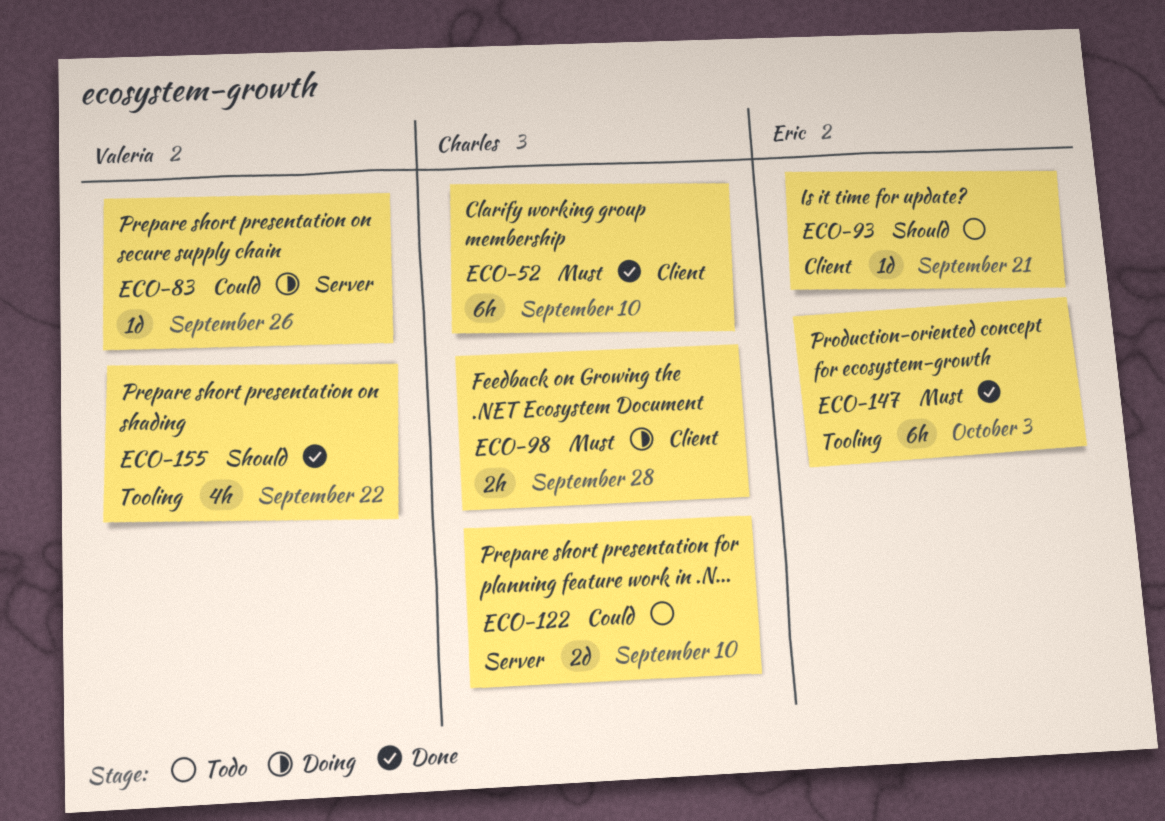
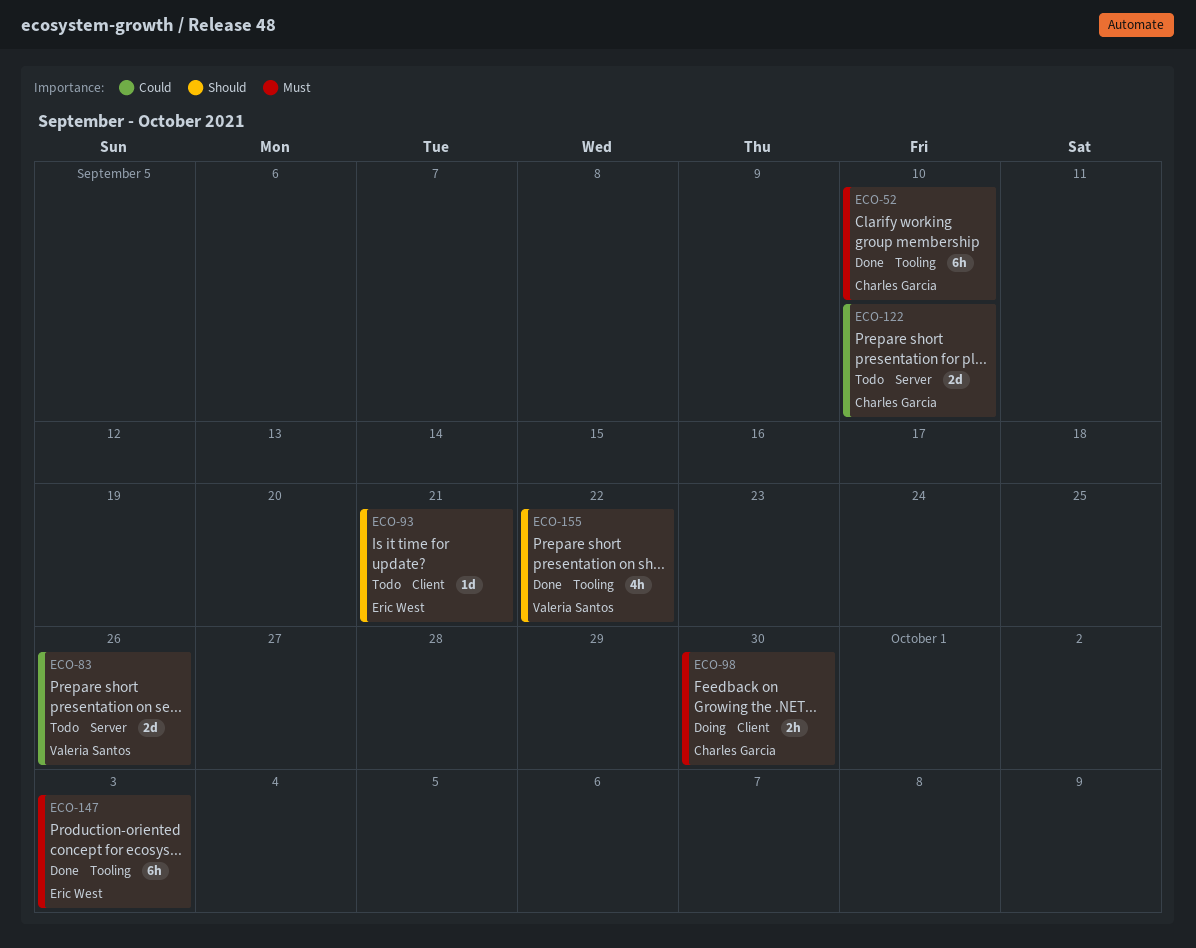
ECO-52, label: Client -> Tooling
ECO-83, status: Doing -> Todo
ECO-83, estimate: 1d -> 2d
ECO-98, due: Sep 28 -> Sep 30

